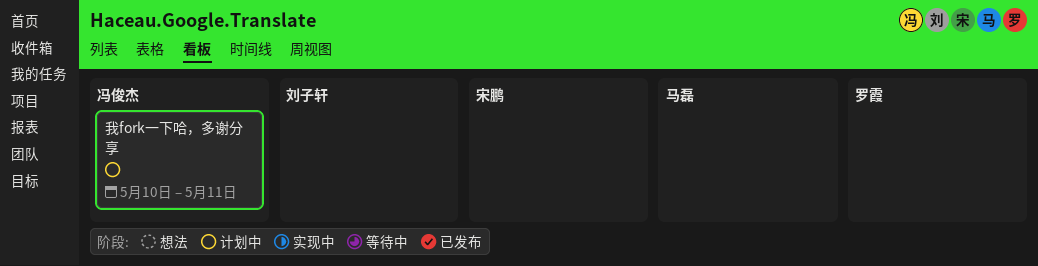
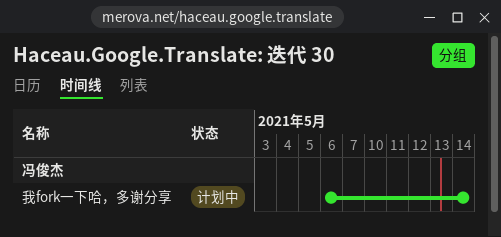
我fork一下哈，多谢分享, start: May 10 -> May 6
我fork一下哈，多谢分享, due: May 11 -> May 14

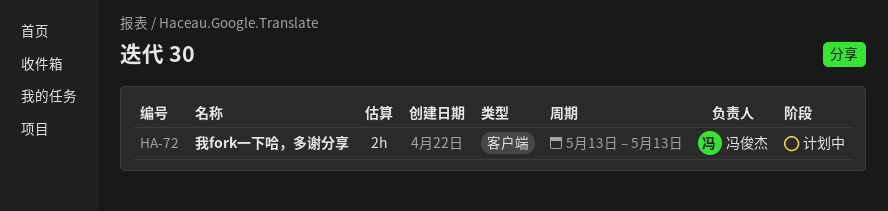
我fork一下哈，多谢分享, start: May 6 -> May 13
我fork一下哈，多谢分享, due: May 14 -> May 13

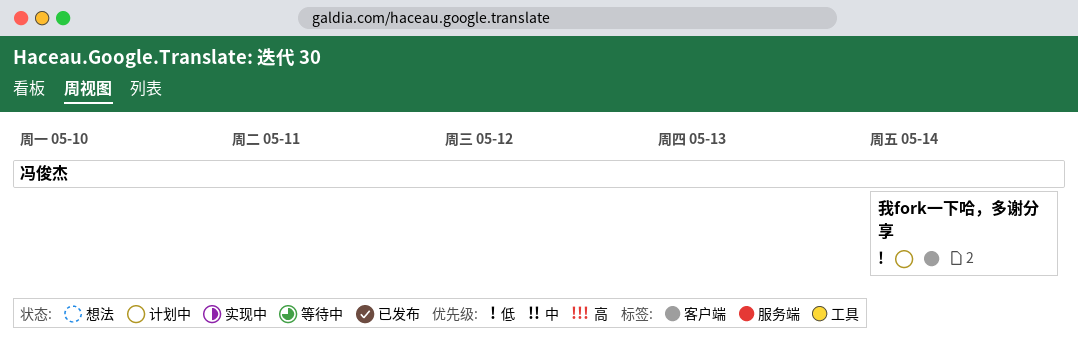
我fork一下哈，多谢分享, due: May 13 -> May 14

